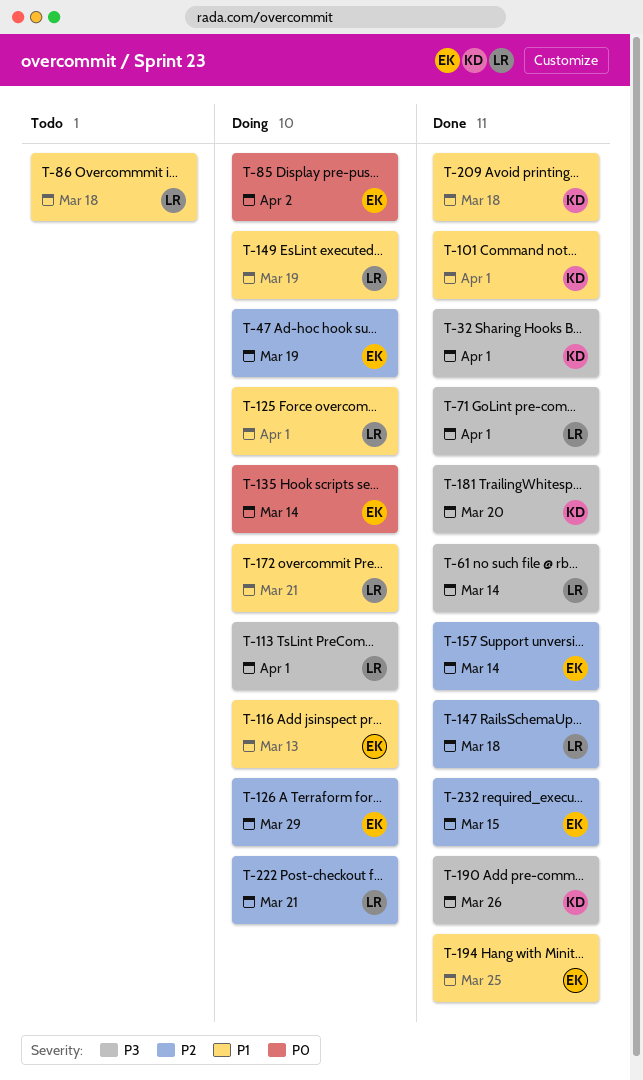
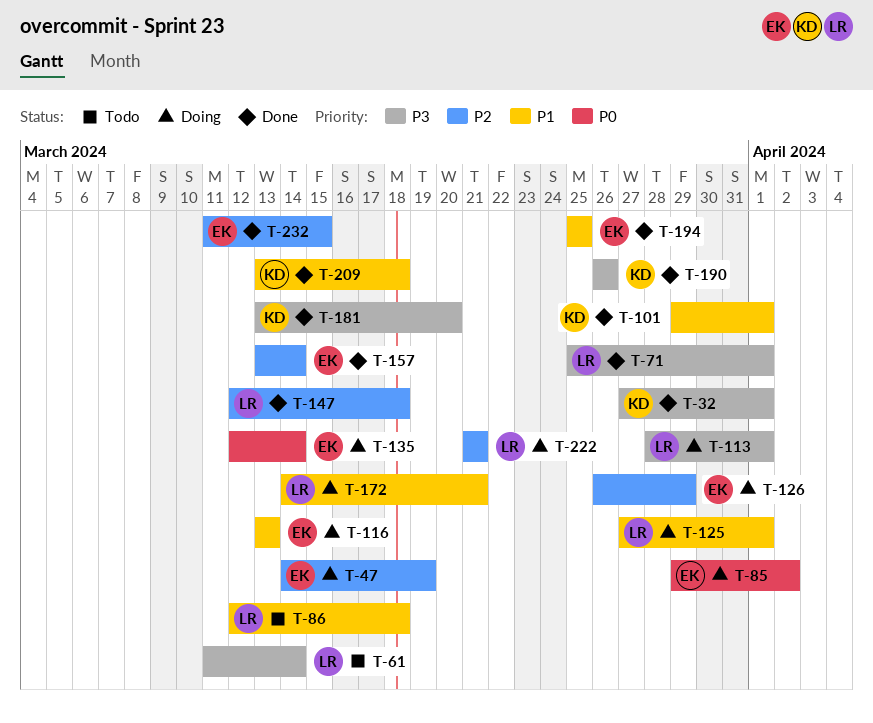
T-61, status: Done -> Todo
T-149: present -> none

